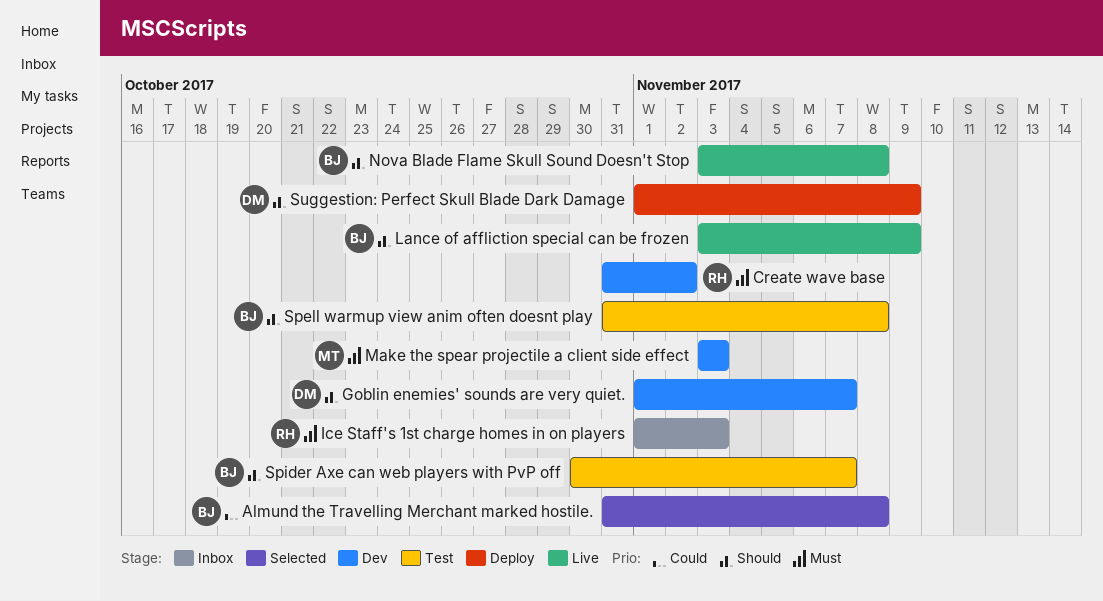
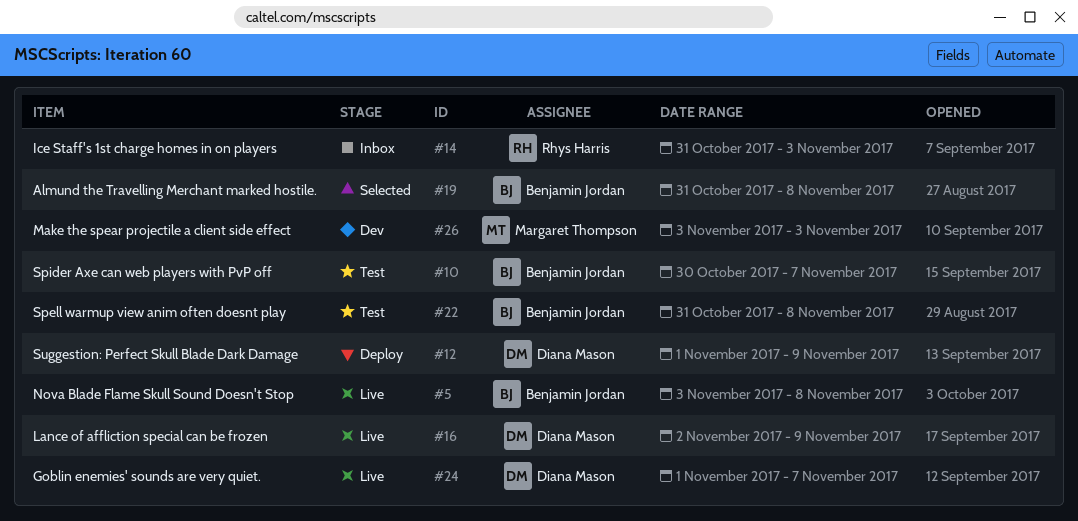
Create wave base: present -> none
Goblin enemies' sounds are very quiet., status: Dev -> Live
Ice Staff's 1st charge homes in on players, start: Nov 1 -> Oct 31
Lance of affliction special can be frozen, owner: Benjamin Jordan -> Diana Mason
Lance of affliction special can be frozen, start: Nov 3 -> Nov 2

